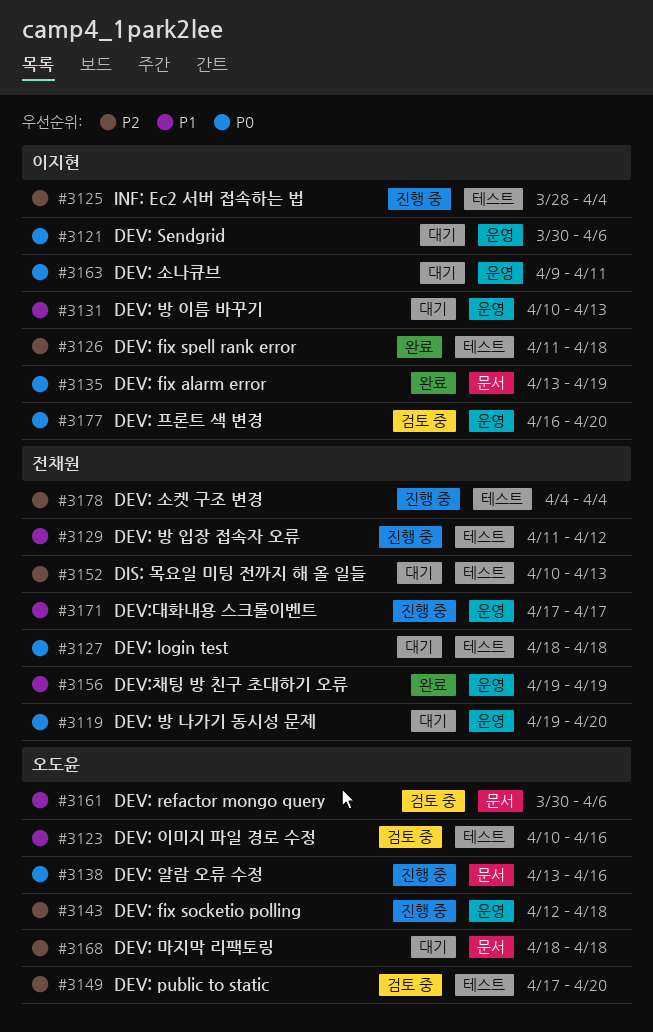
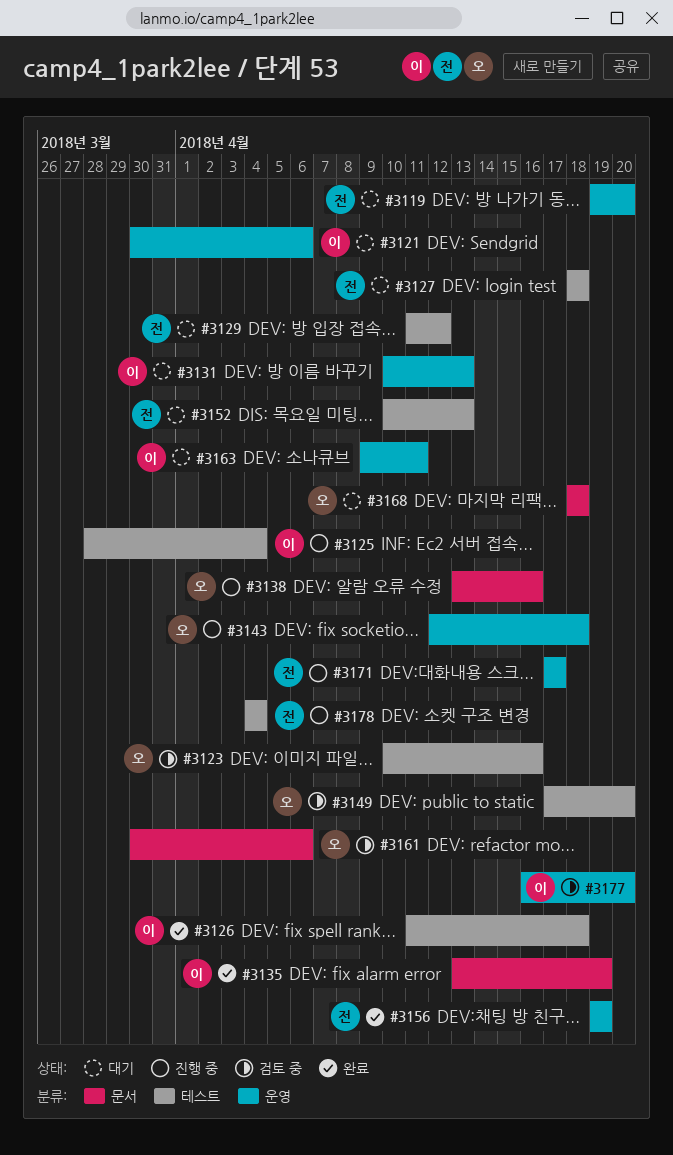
#3129, status: 진행 중 -> 대기

